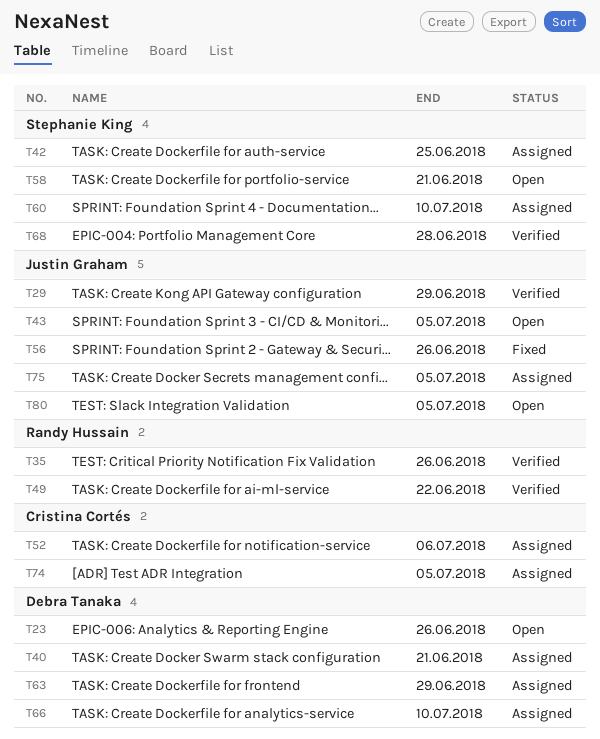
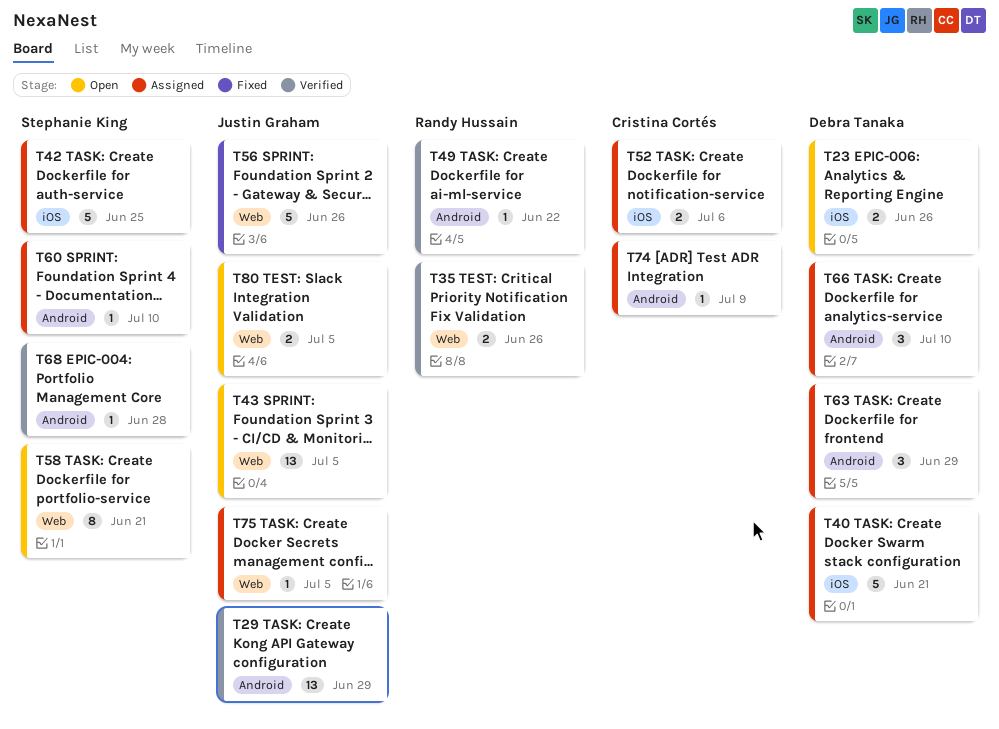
T74, due: Jul 5 -> Jul 9

